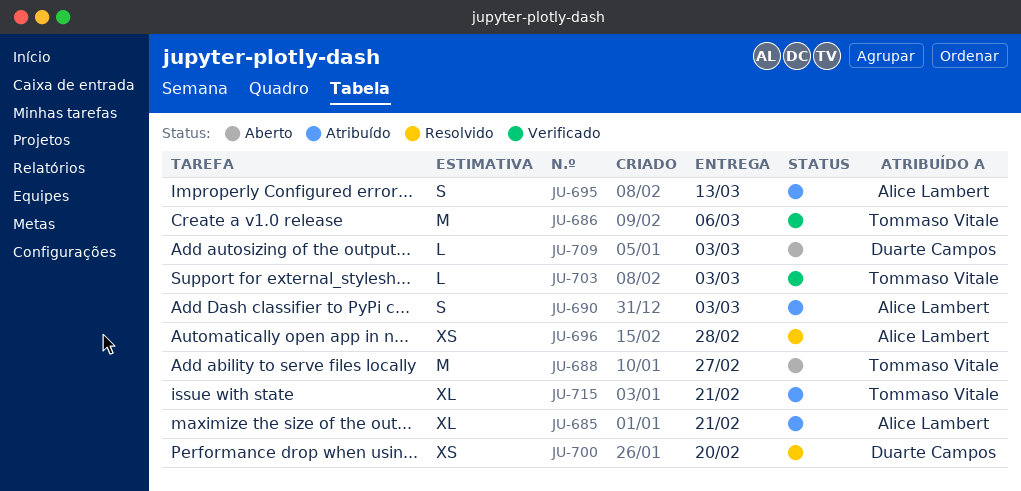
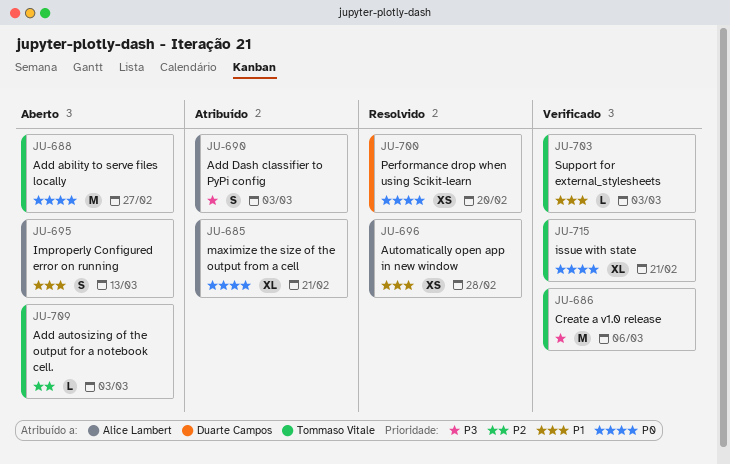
JU-695, status: Atribuído -> Aberto
JU-709, owner: Duarte Campos -> Tommaso Vitale
JU-715, status: Atribuído -> Verificado

